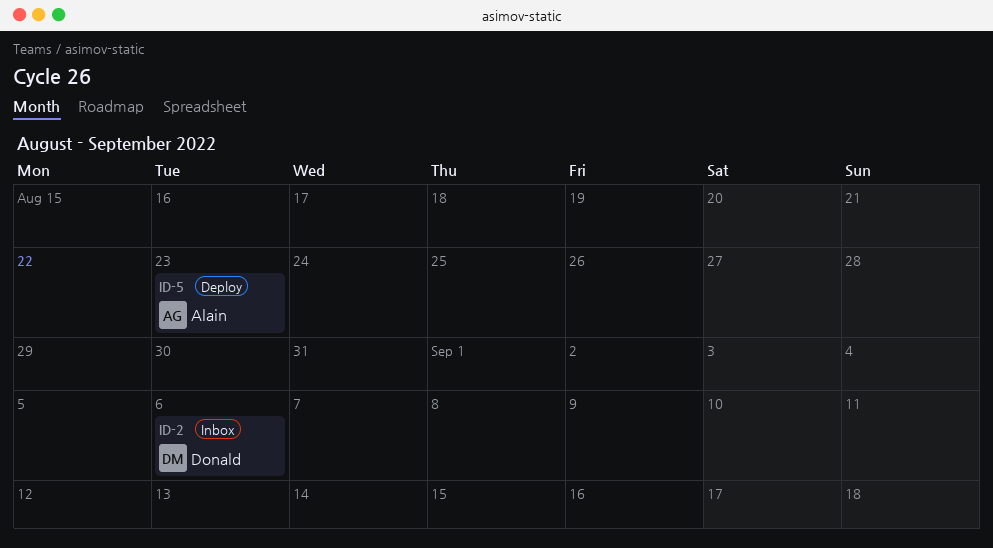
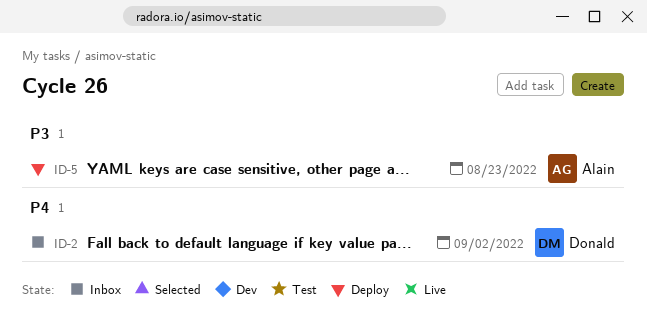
ID-2, due: Sep 6 -> Sep 2

